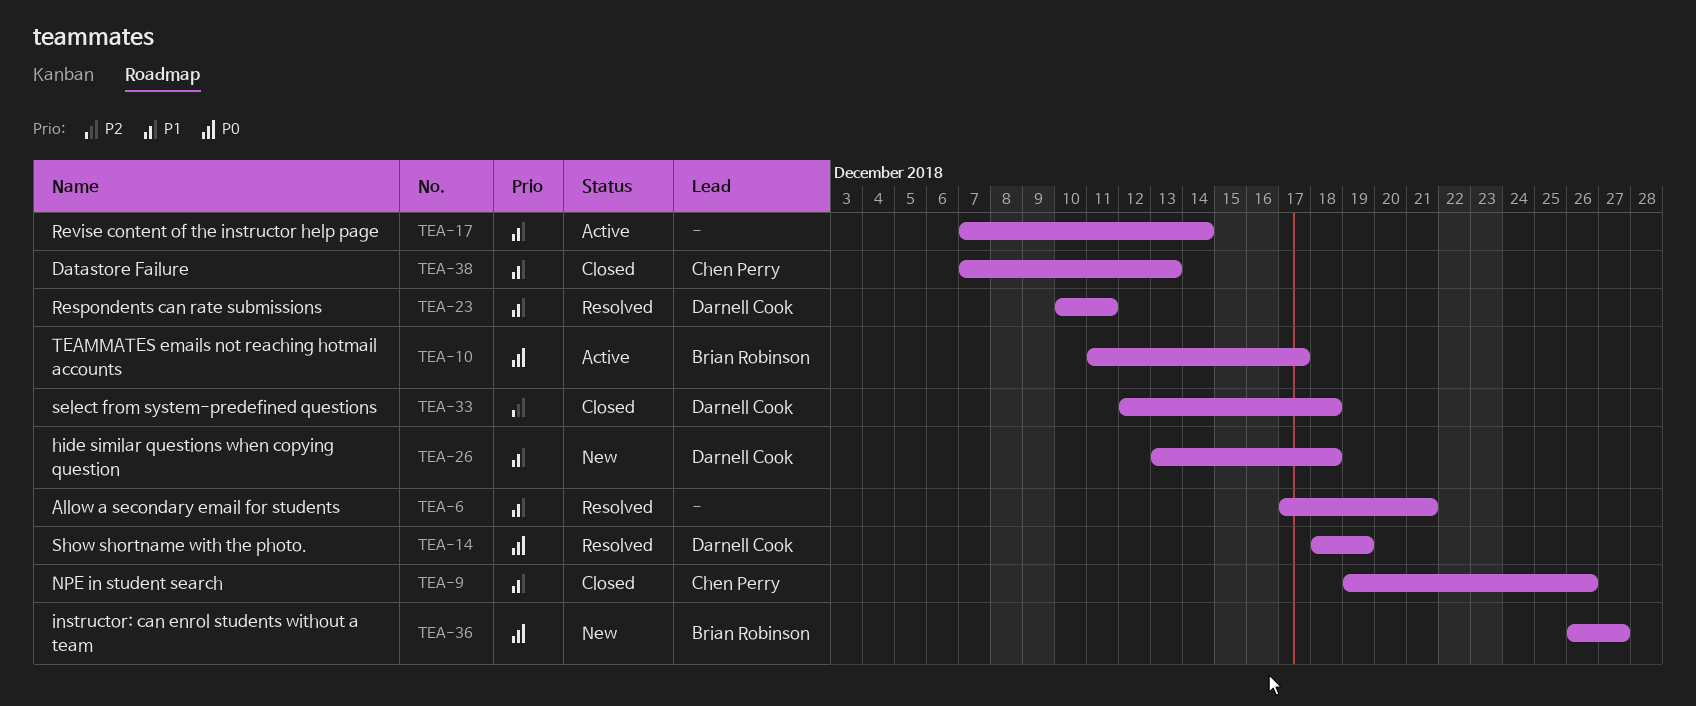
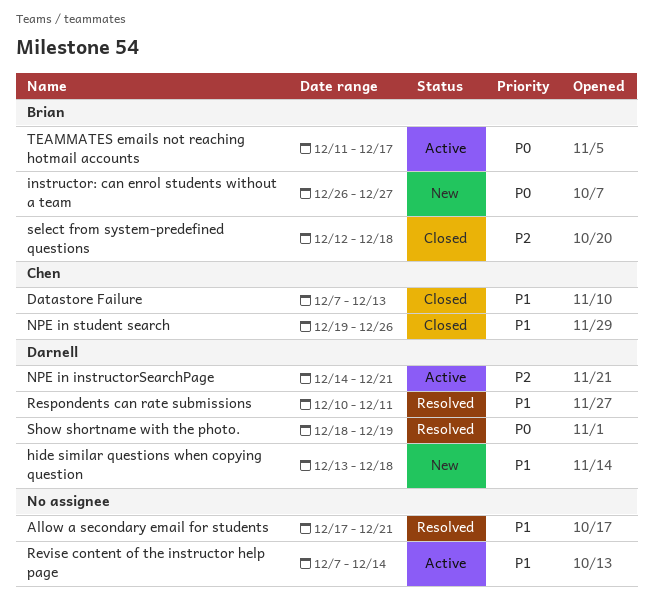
NPE in instructorSearchPage: none -> present
select from system-predefined questions, owner: Darnell Cook -> Brian Robinson

